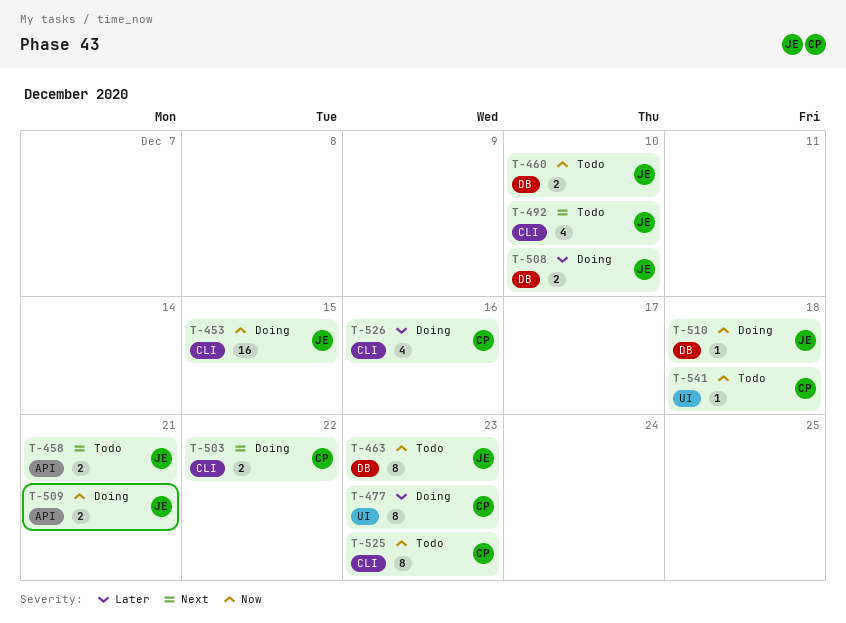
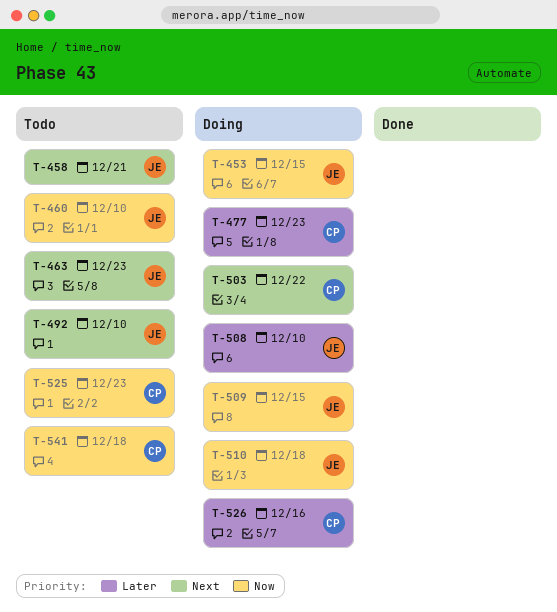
T-463, priority: Now -> Next
T-509, due: Dec 21 -> Dec 15

